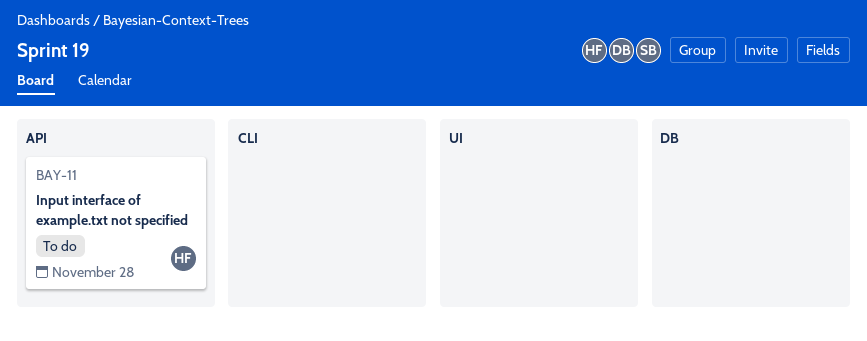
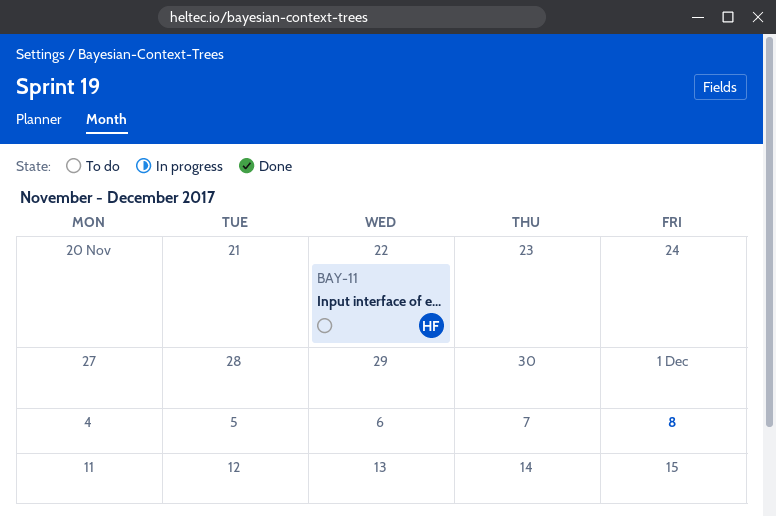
BAY-11, due: Nov 28 -> Nov 22

